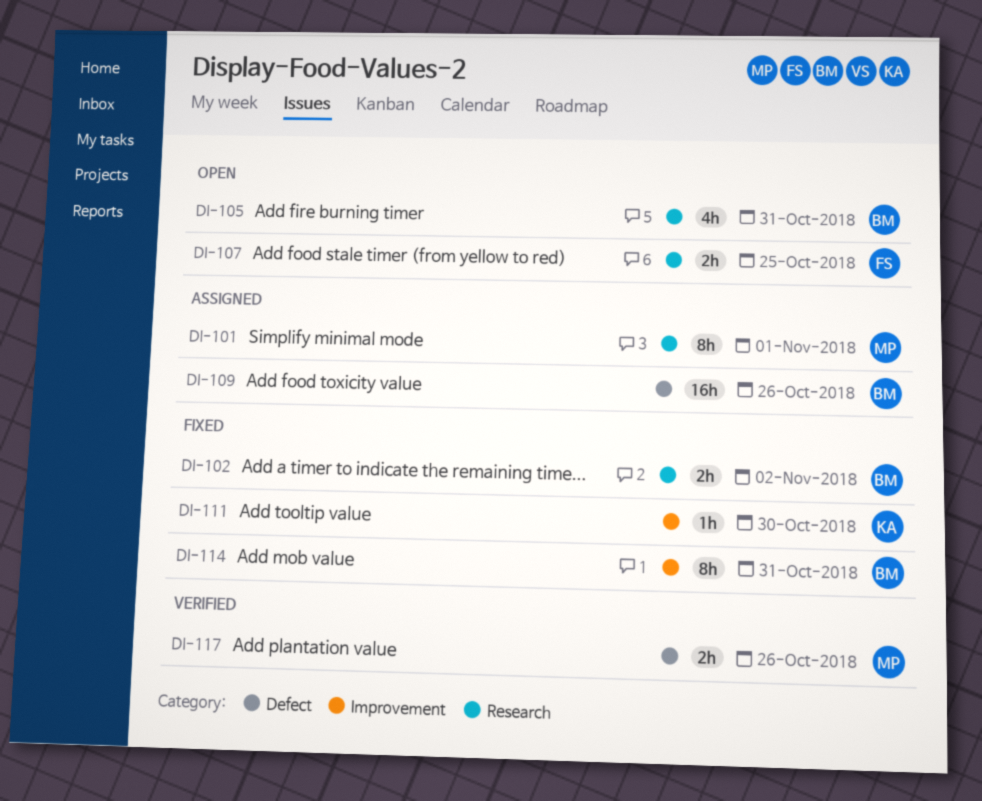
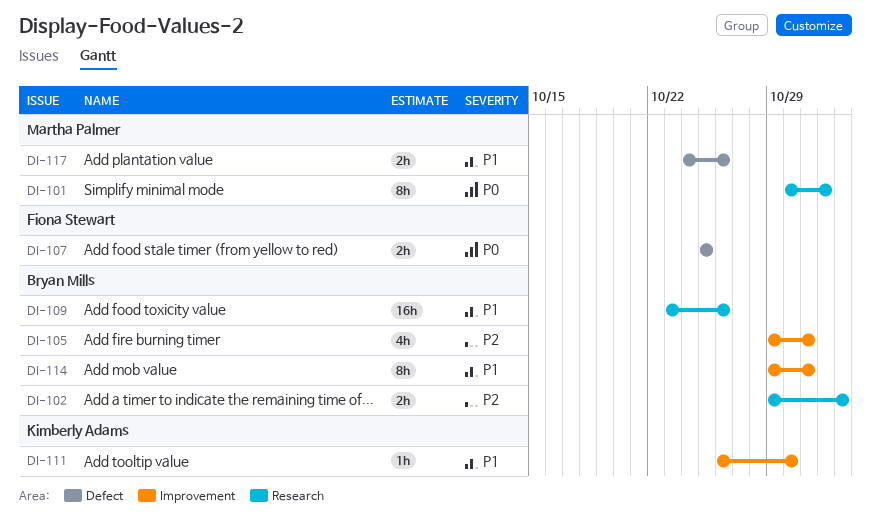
DI-105, label: Research -> Improvement
DI-107, label: Research -> Defect
DI-109, label: Defect -> Research

